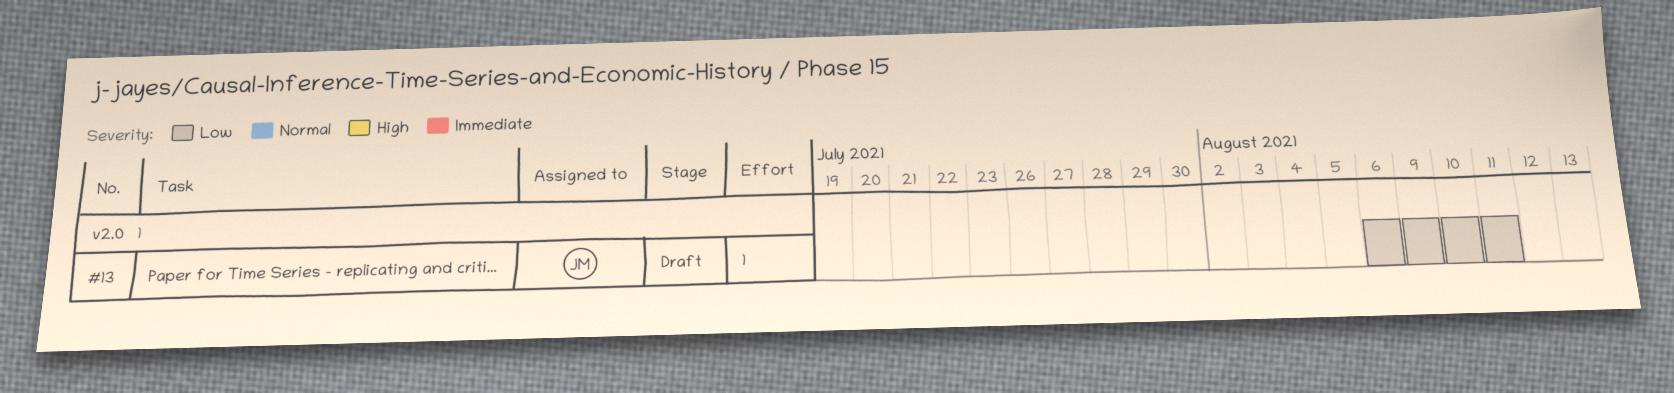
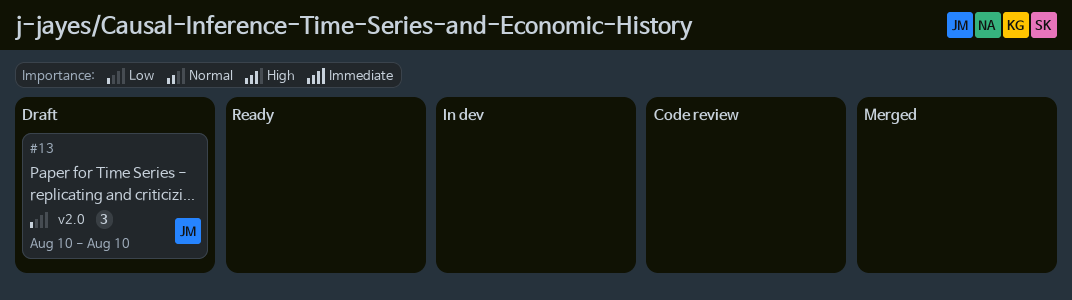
#13, estimate: 1 -> 3
#13, start: Aug 6 -> Aug 10
#13, due: Aug 11 -> Aug 10

